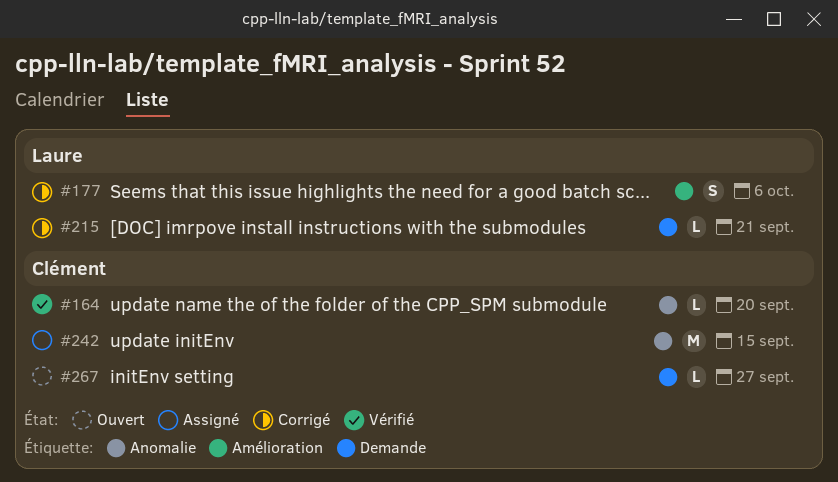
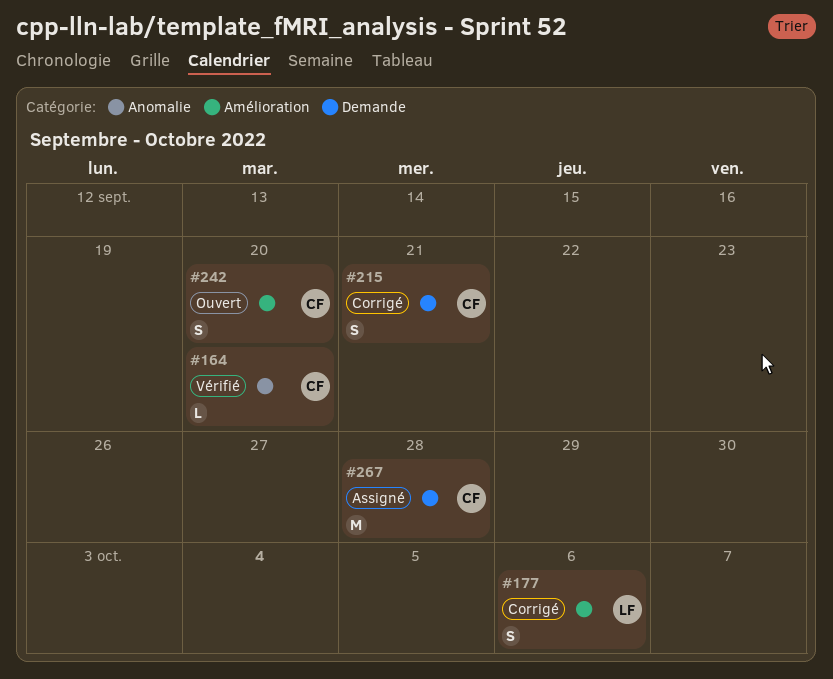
#215, owner: Laure -> Clément
#215, estimate: L -> S
#242, status: Assigné -> Ouvert
#242, label: Anomalie -> Amélioration
#242, estimate: M -> S
#242, due: Sep 15 -> Sep 20
#267, status: Ouvert -> Assigné
#267, estimate: L -> M
#267, due: Sep 27 -> Sep 28

